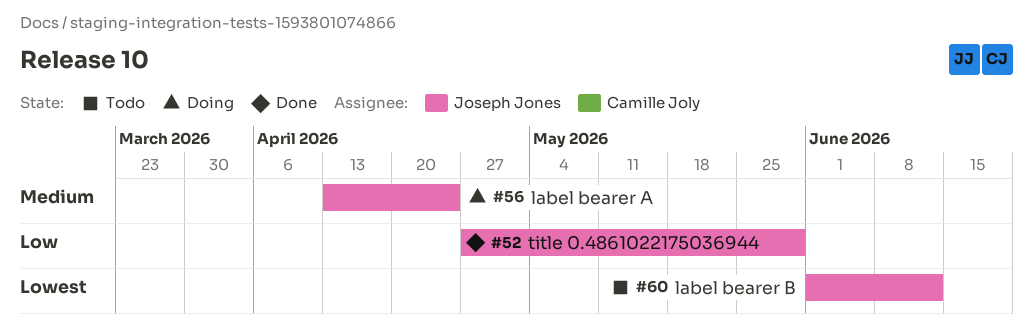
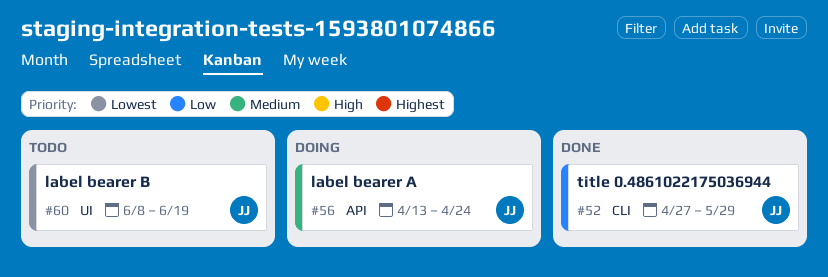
#60, start: Jun 1 -> Jun 8
#60, due: Jun 12 -> Jun 19

